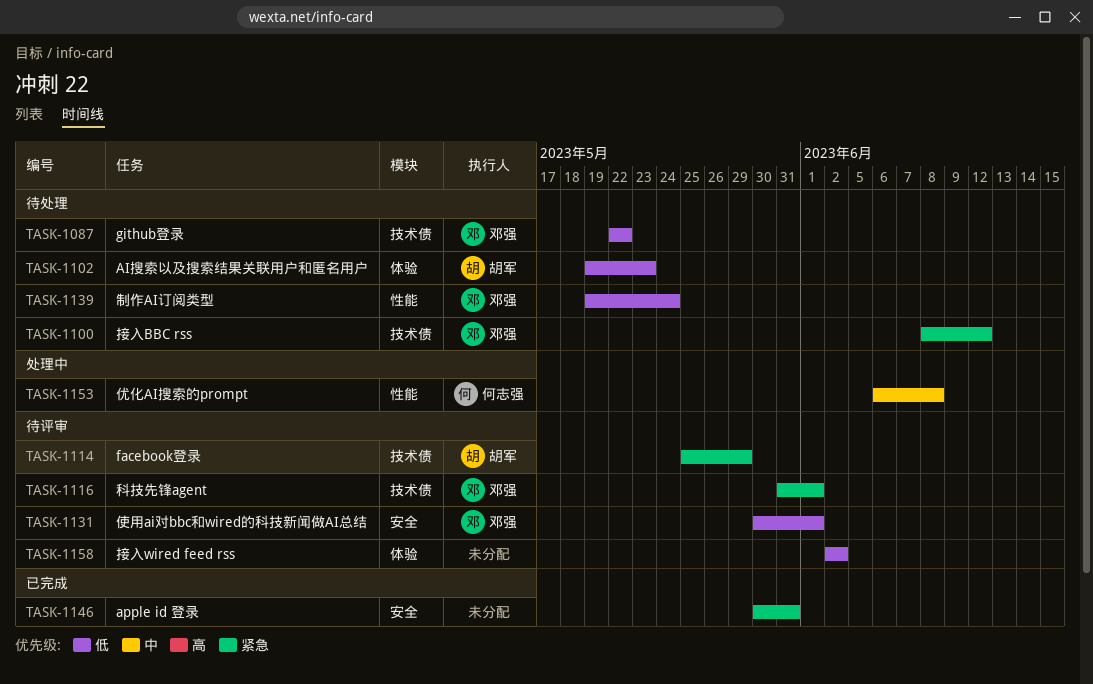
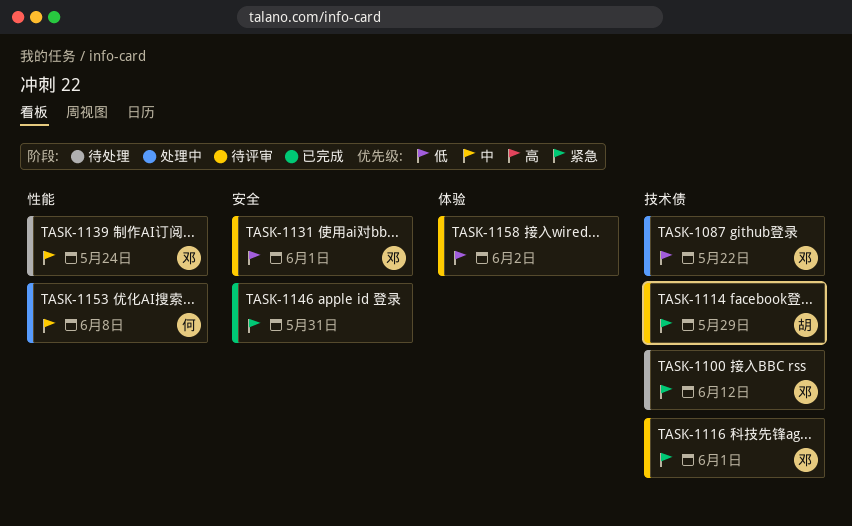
TASK-1087, status: 待处理 -> 处理中
TASK-1102: present -> none
TASK-1139, priority: 低 -> 中

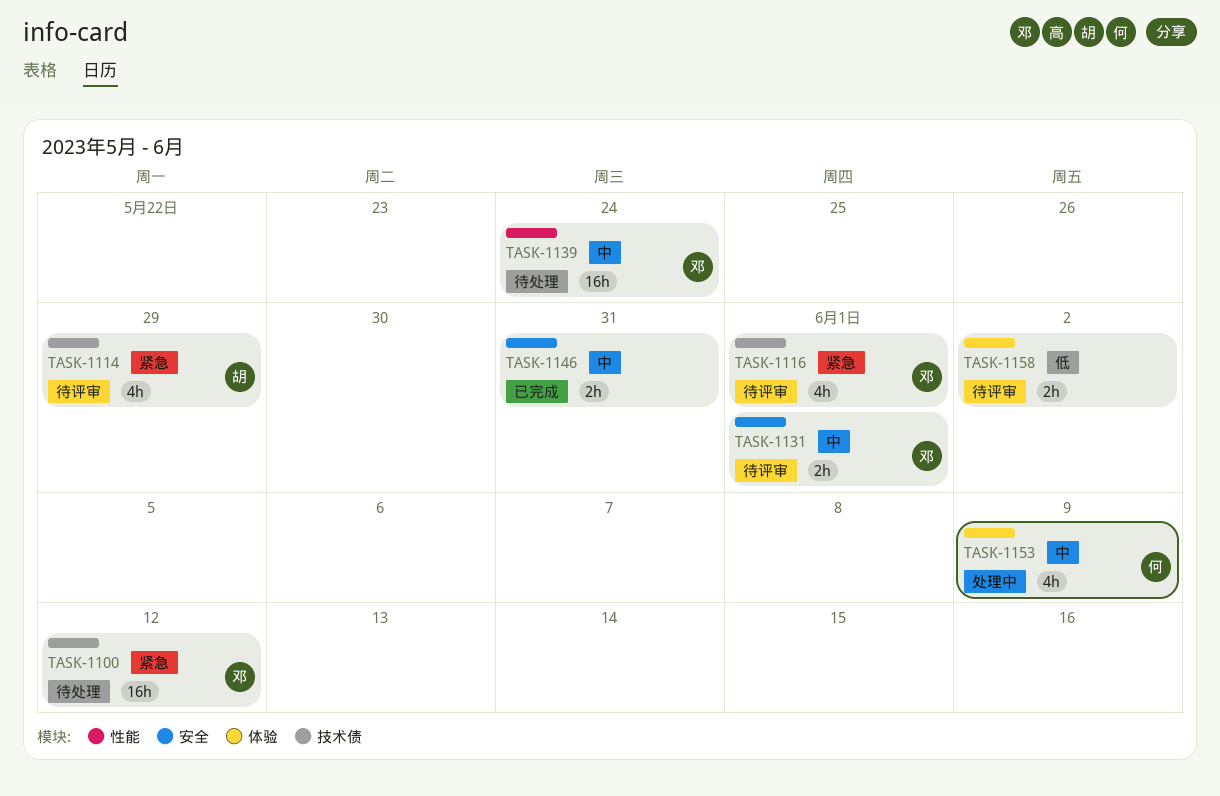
TASK-1087: present -> none
TASK-1131, priority: 低 -> 中
TASK-1146, priority: 紧急 -> 中
TASK-1153, label: 性能 -> 体验
TASK-1153, due: Jun 8 -> Jun 9

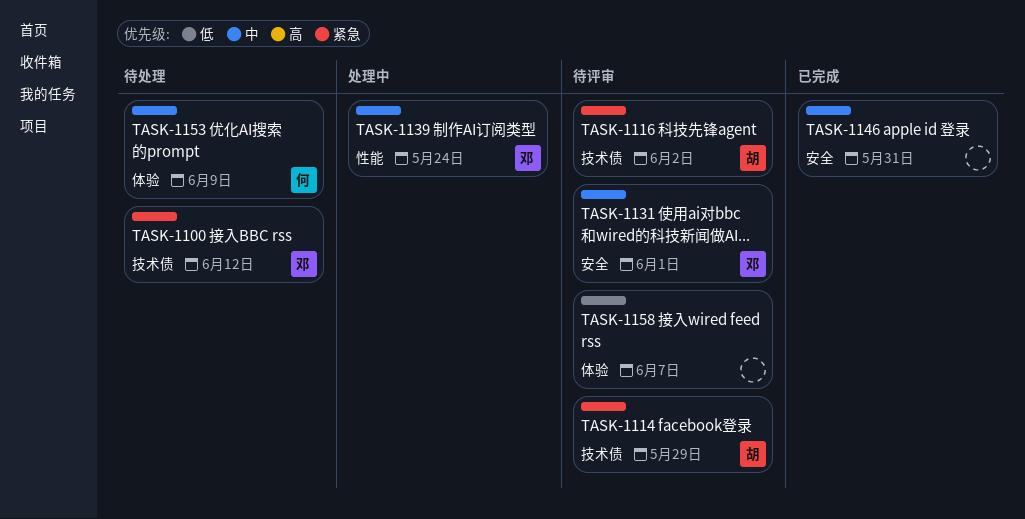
TASK-1116, owner: 邓 -> 胡
TASK-1116, due: Jun 1 -> Jun 2
TASK-1139, status: 待处理 -> 处理中
TASK-1153, status: 处理中 -> 待处理
TASK-1158, due: Jun 2 -> Jun 7

